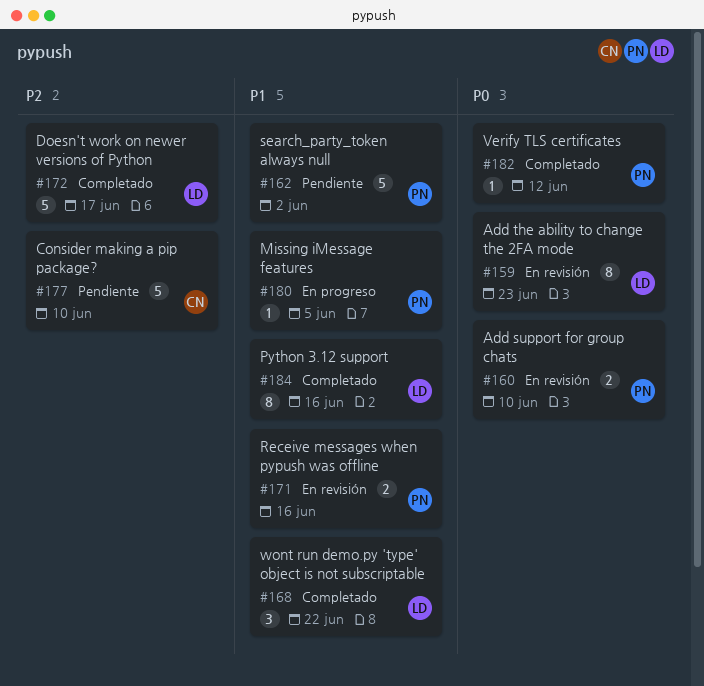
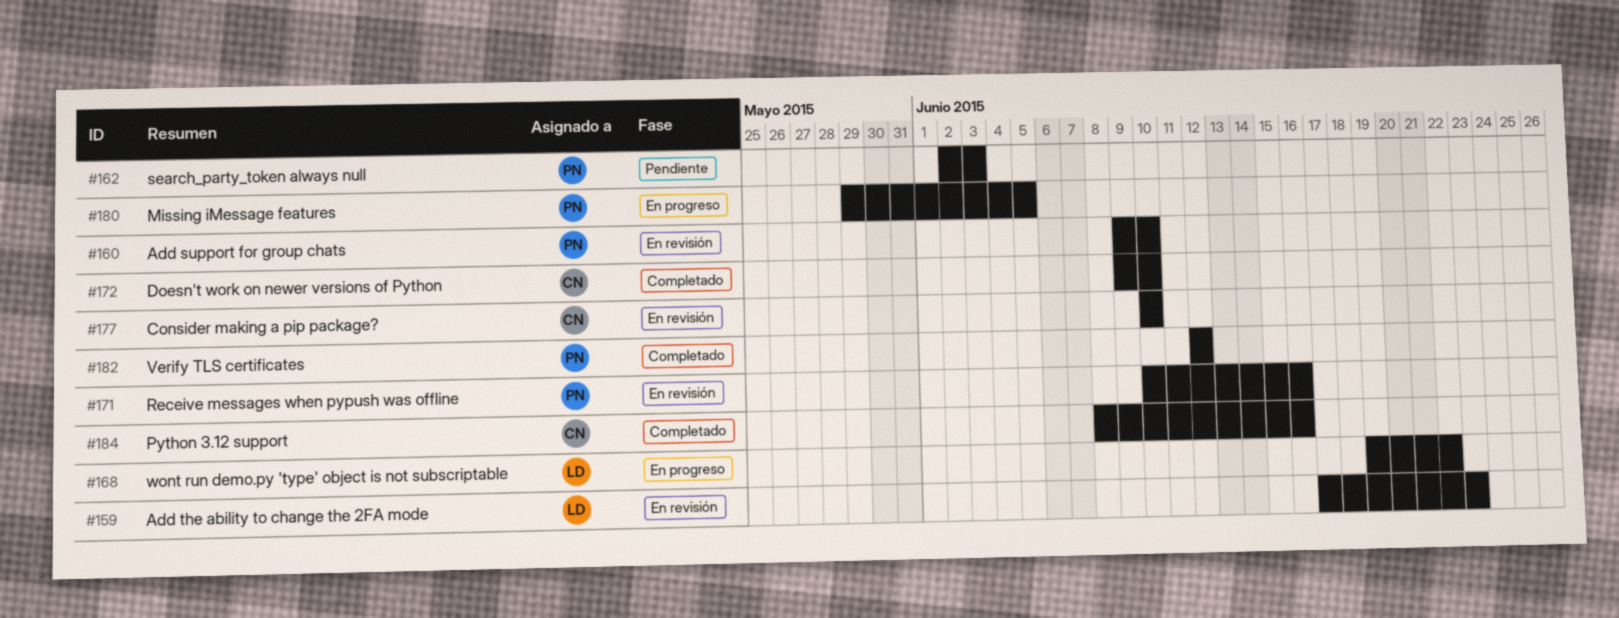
#162, due: Jun 2 -> Jun 3
#168, status: Completado -> En progreso
#172, owner: LD -> CN
#172, due: Jun 17 -> Jun 10
#177, status: Pendiente -> En revisión
#184, owner: LD -> CN

